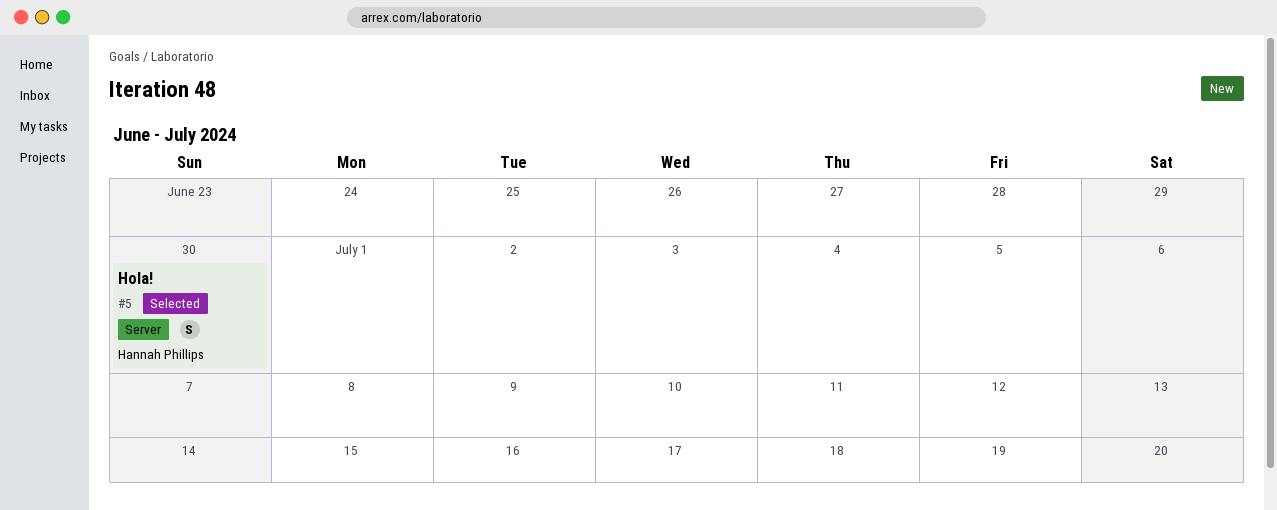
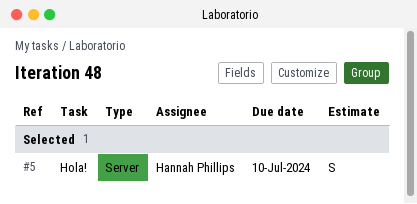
#5, due: Jun 30 -> Jul 10

